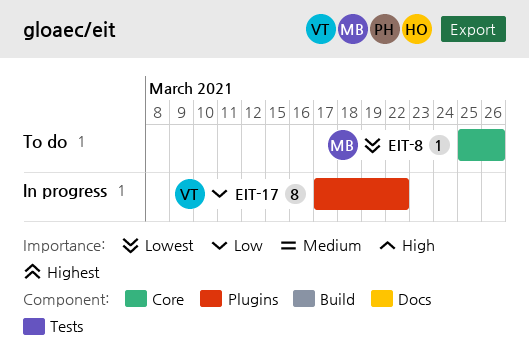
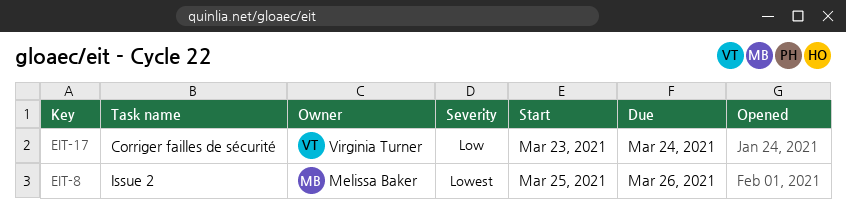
EIT-17, start: Mar 17 -> Mar 23
EIT-17, due: Mar 22 -> Mar 24

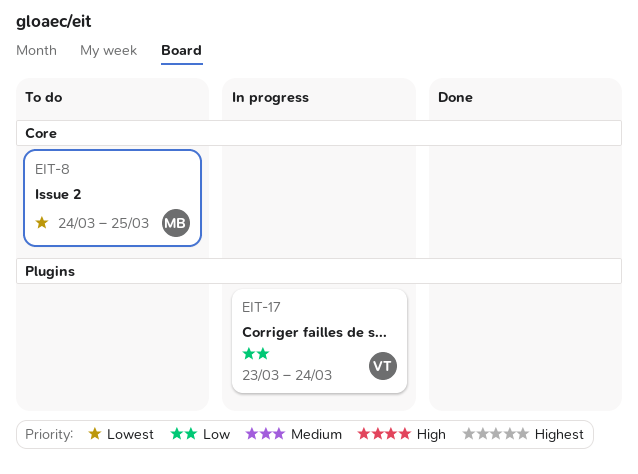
EIT-8, start: Mar 25 -> Mar 24
EIT-8, due: Mar 26 -> Mar 25

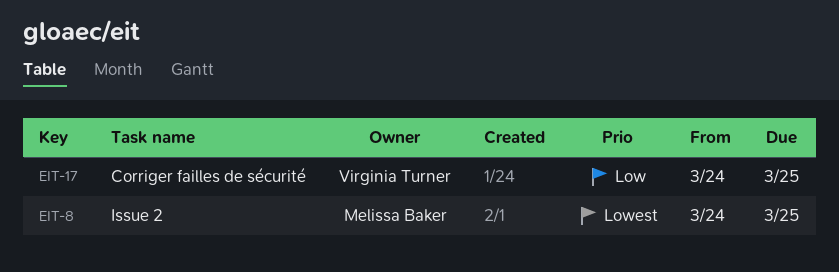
EIT-17, start: Mar 23 -> Mar 24
EIT-17, due: Mar 24 -> Mar 25

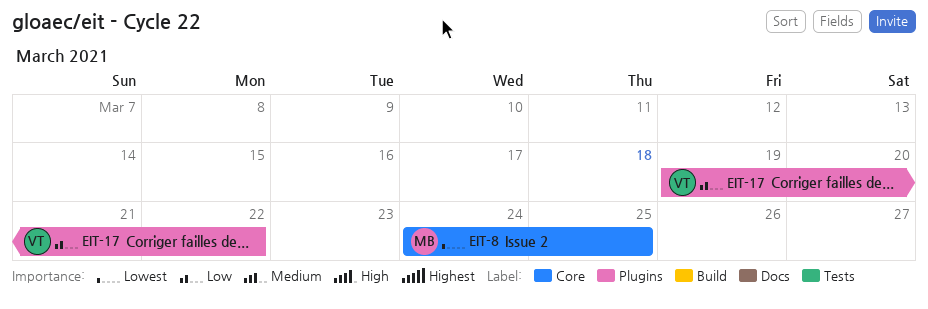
EIT-17, start: Mar 24 -> Mar 19
EIT-17, due: Mar 25 -> Mar 22

